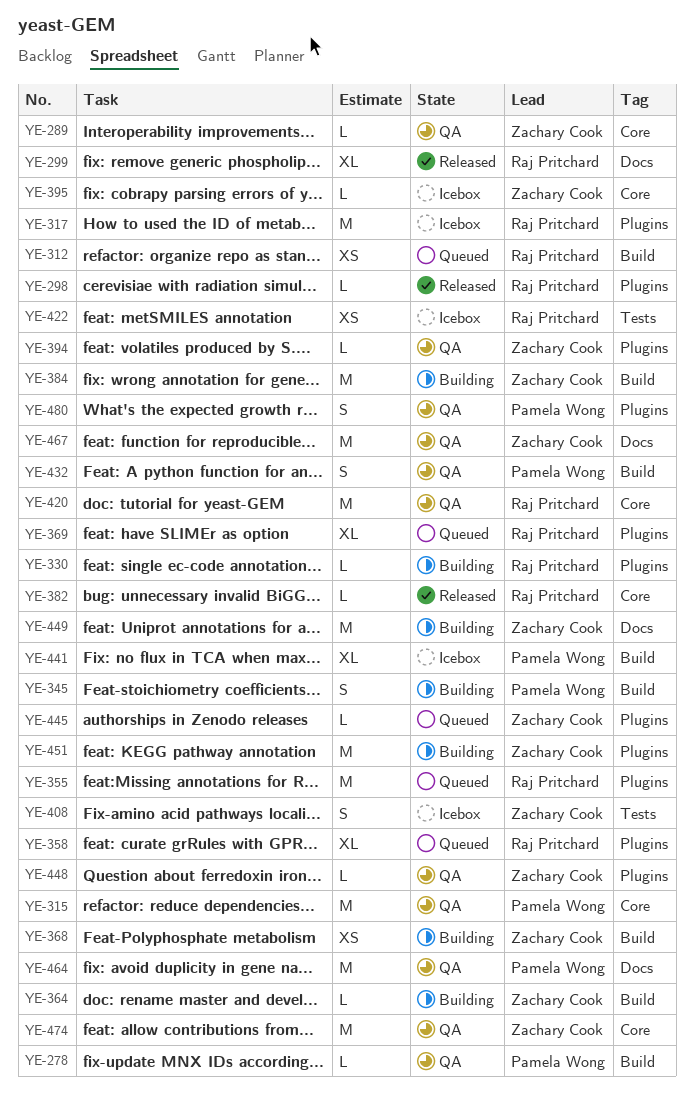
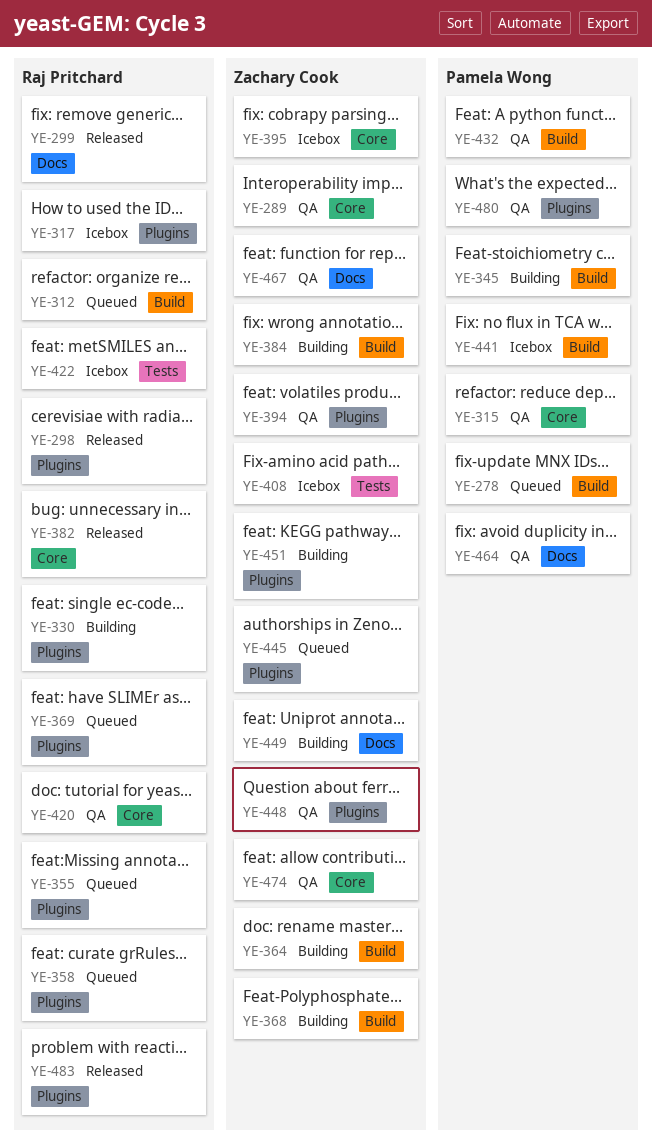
YE-278, status: QA -> Queued
YE-483: none -> present

